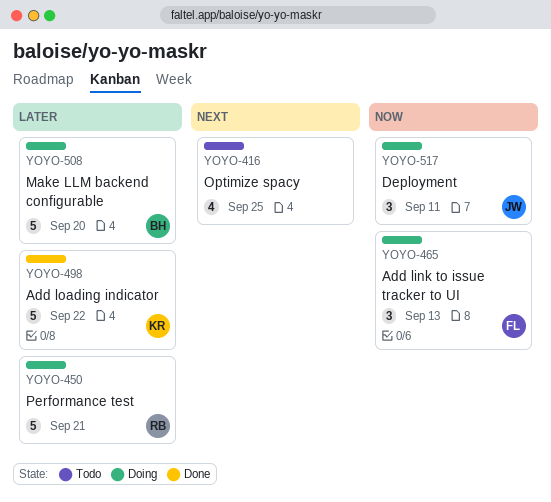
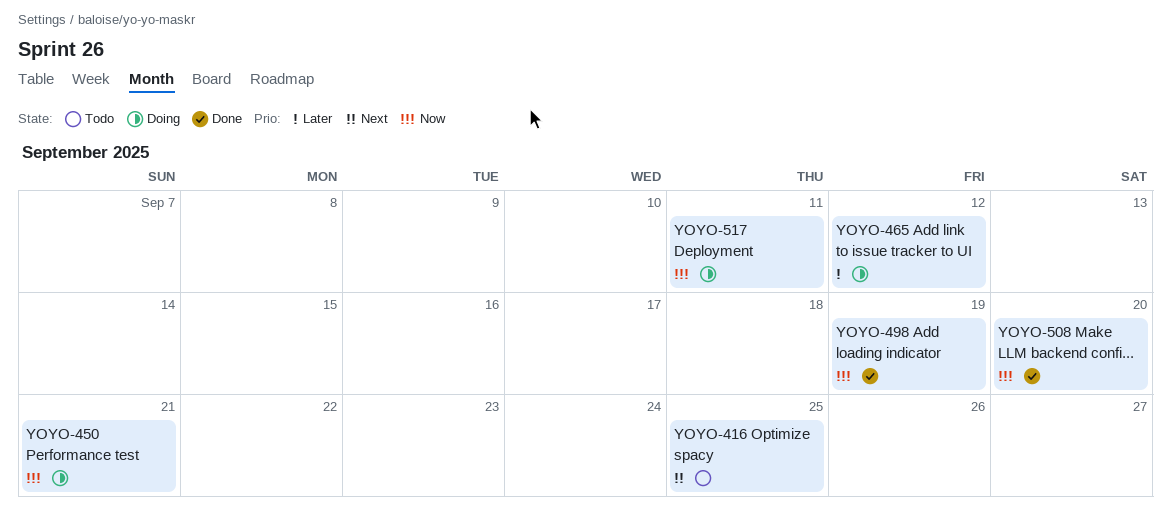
YOYO-450, priority: Later -> Now
YOYO-465, priority: Now -> Later
YOYO-465, due: Sep 13 -> Sep 12
YOYO-498, priority: Later -> Now
YOYO-498, due: Sep 22 -> Sep 19
YOYO-508, status: Doing -> Done
YOYO-508, priority: Later -> Now

